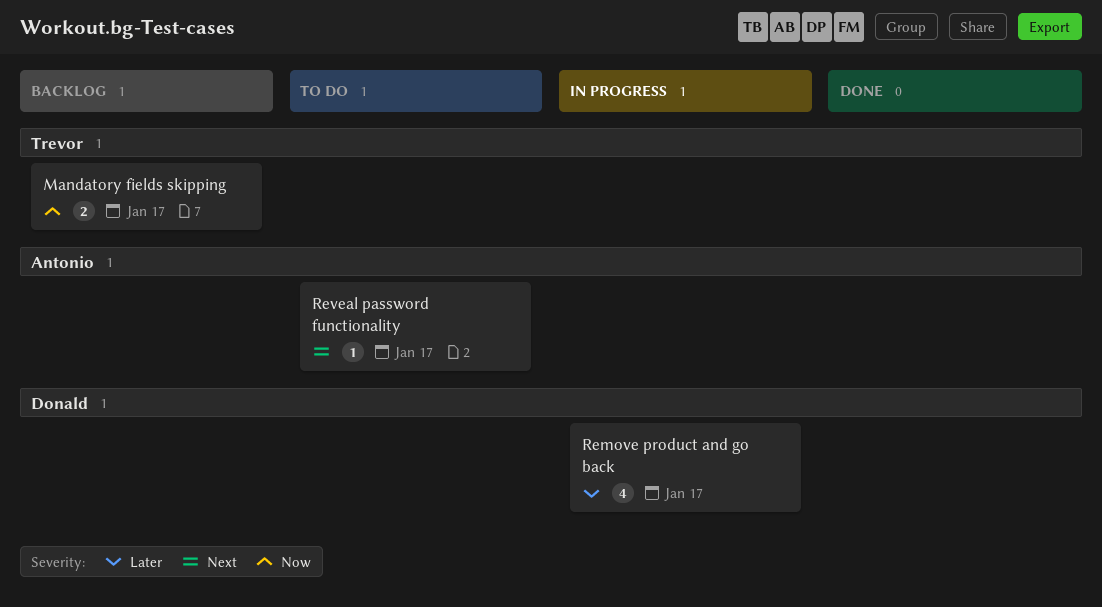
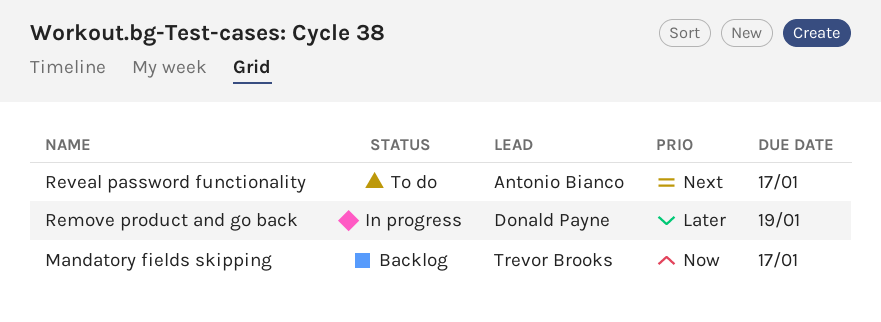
Remove product and go back, due: Jan 17 -> Jan 19

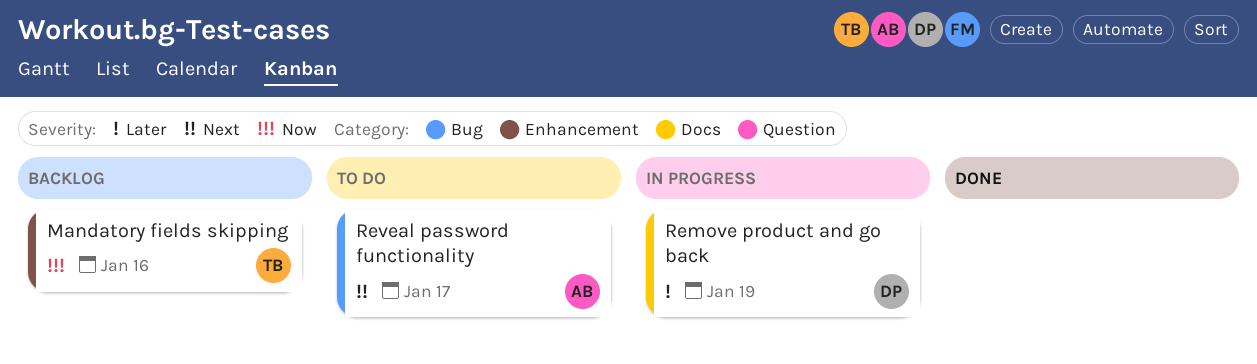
Mandatory fields skipping, due: Jan 17 -> Jan 16

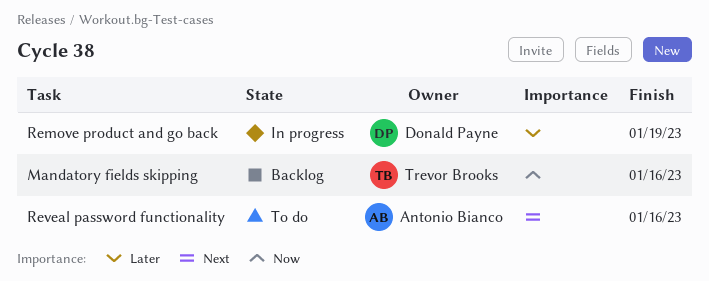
Reveal password functionality, due: Jan 17 -> Jan 16

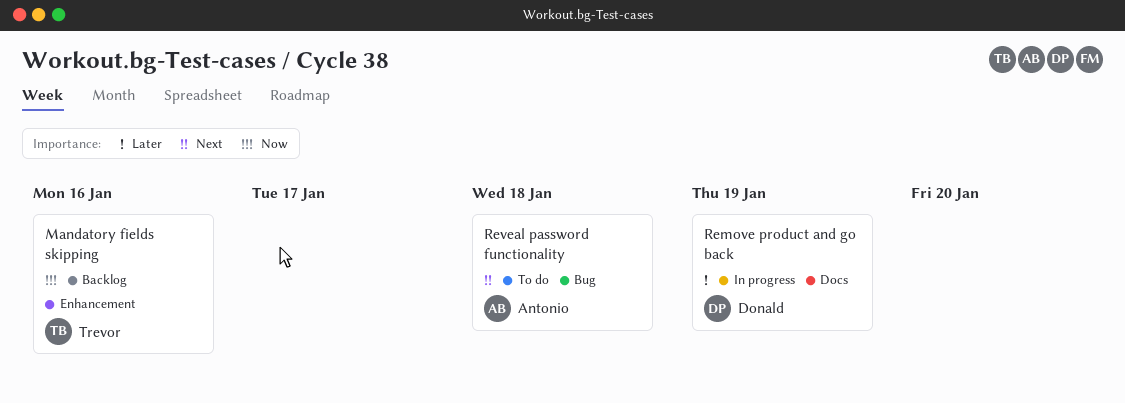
Reveal password functionality, due: Jan 16 -> Jan 18

